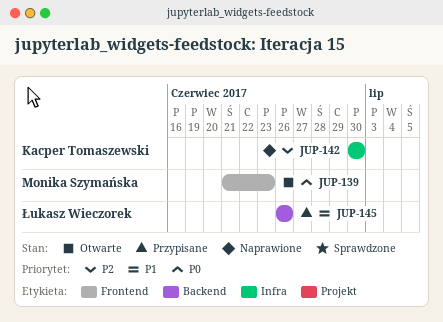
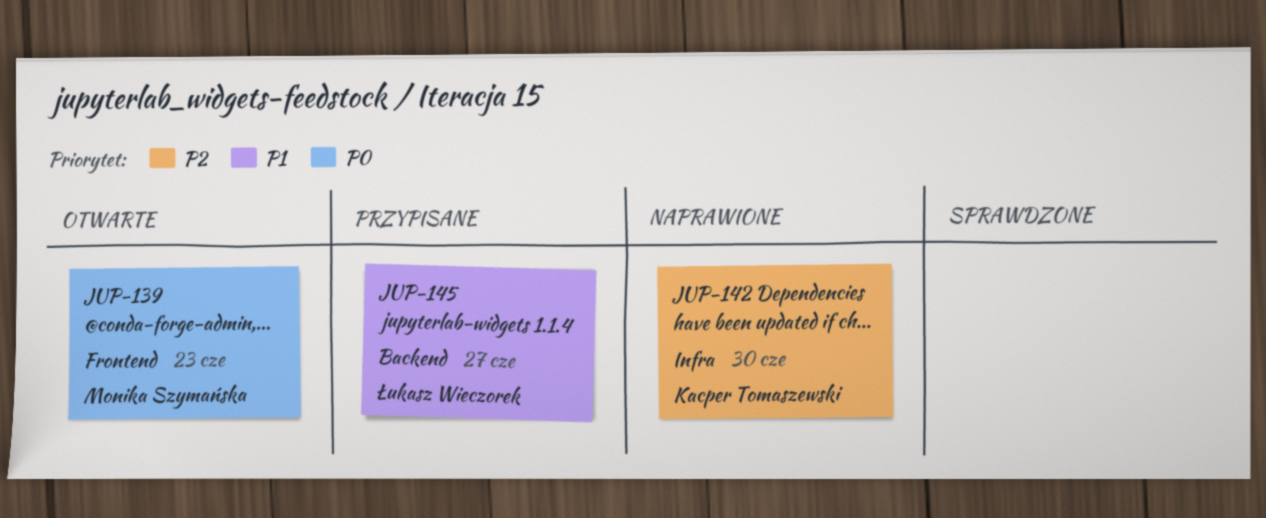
JUP-145, due: Jun 26 -> Jun 27

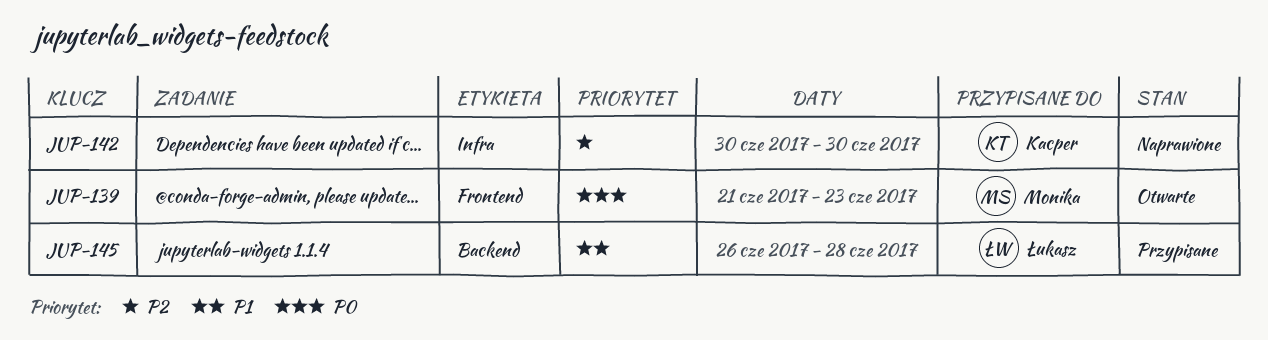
JUP-145, due: Jun 27 -> Jun 28

